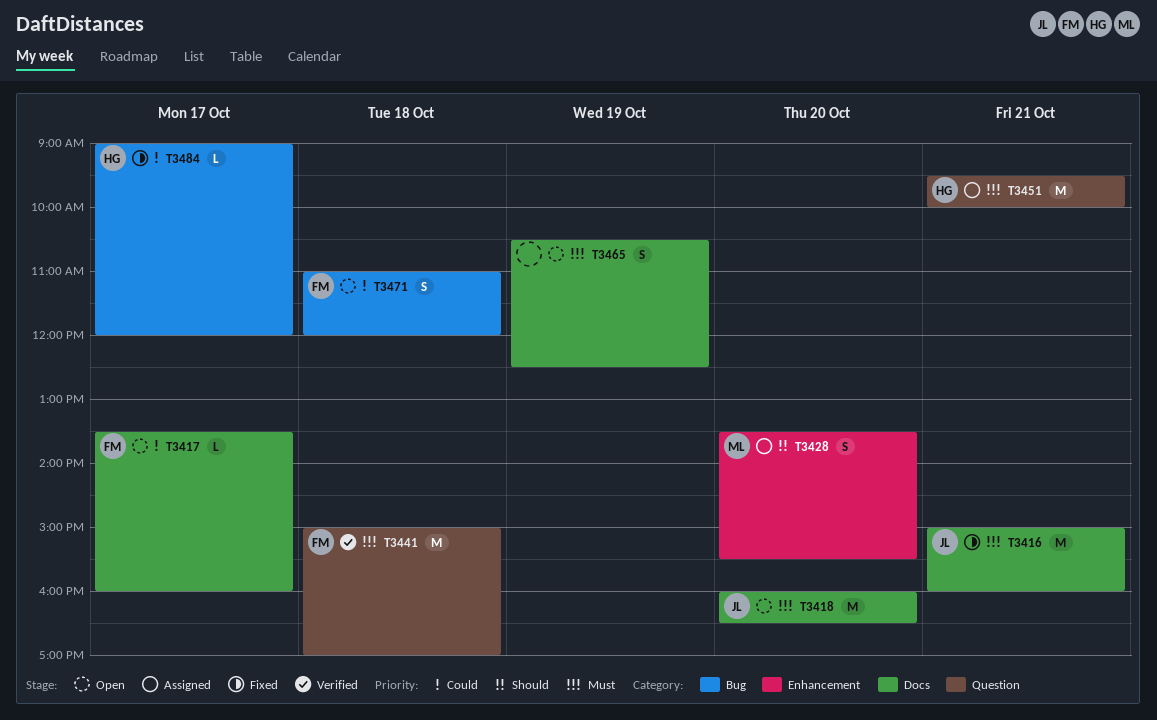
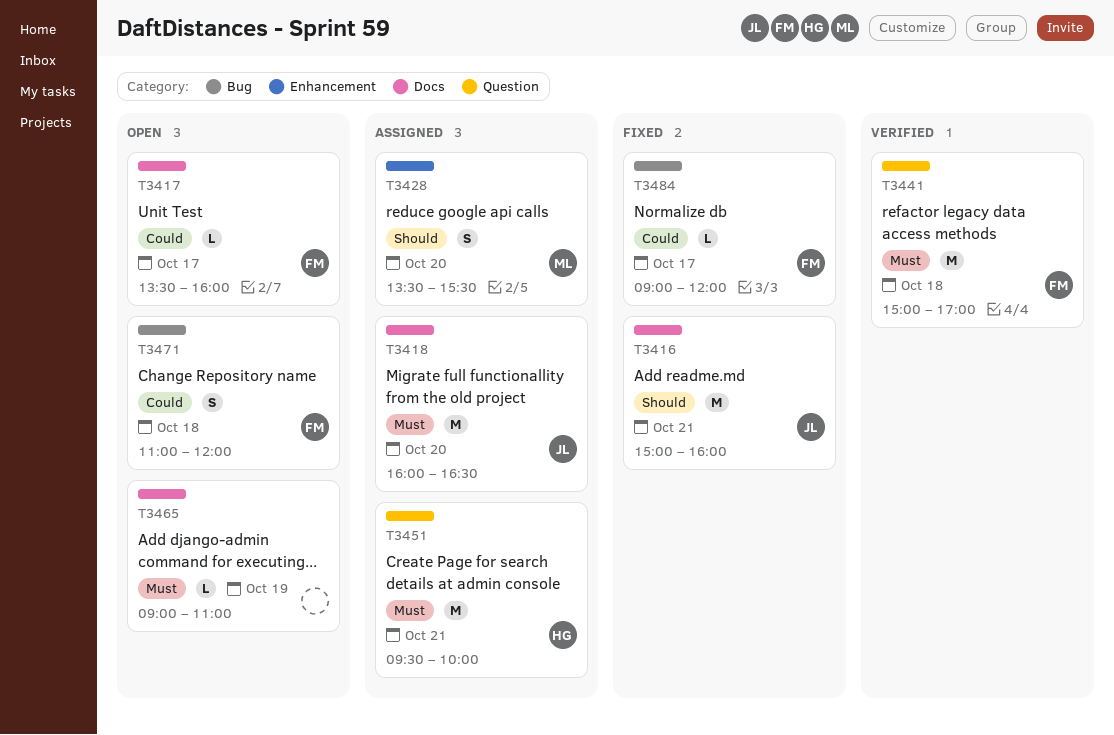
T3416, priority: Must -> Should
T3418, status: Open -> Assigned
T3465, estimate: S -> L
T3465, begins: 10:30 -> 09:00
T3465, ends: 12:30 -> 11:00
T3484, owner: HG -> FM

